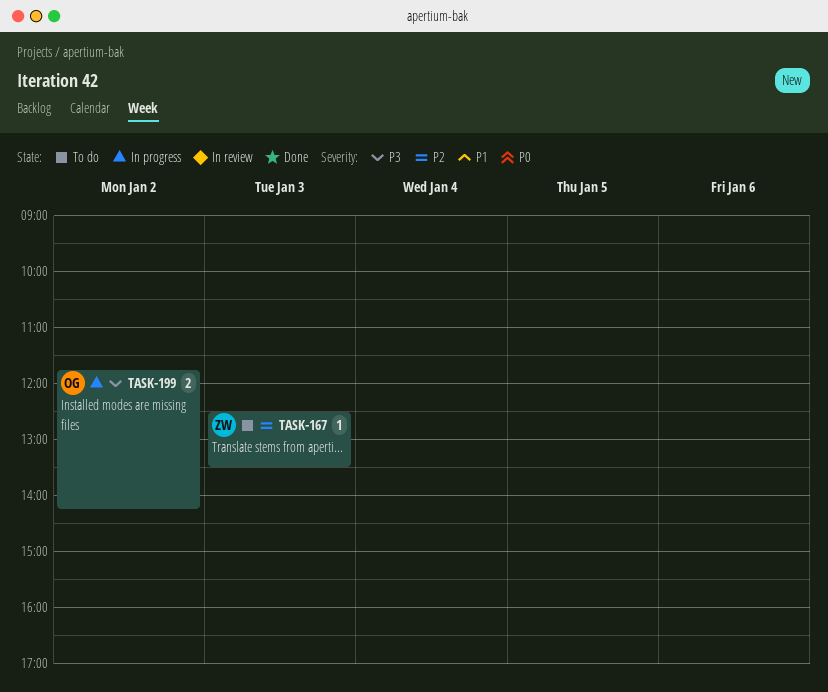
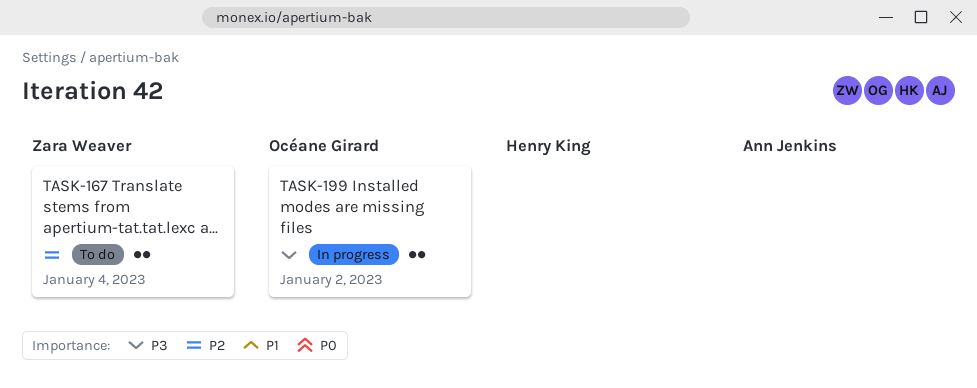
TASK-167, estimate: 1 -> 2
TASK-167, day: Jan 3 -> Jan 4

